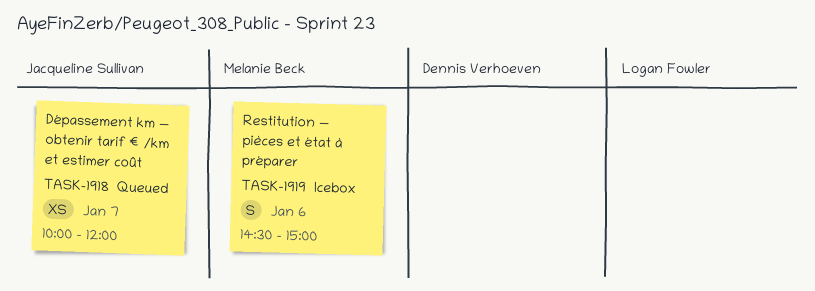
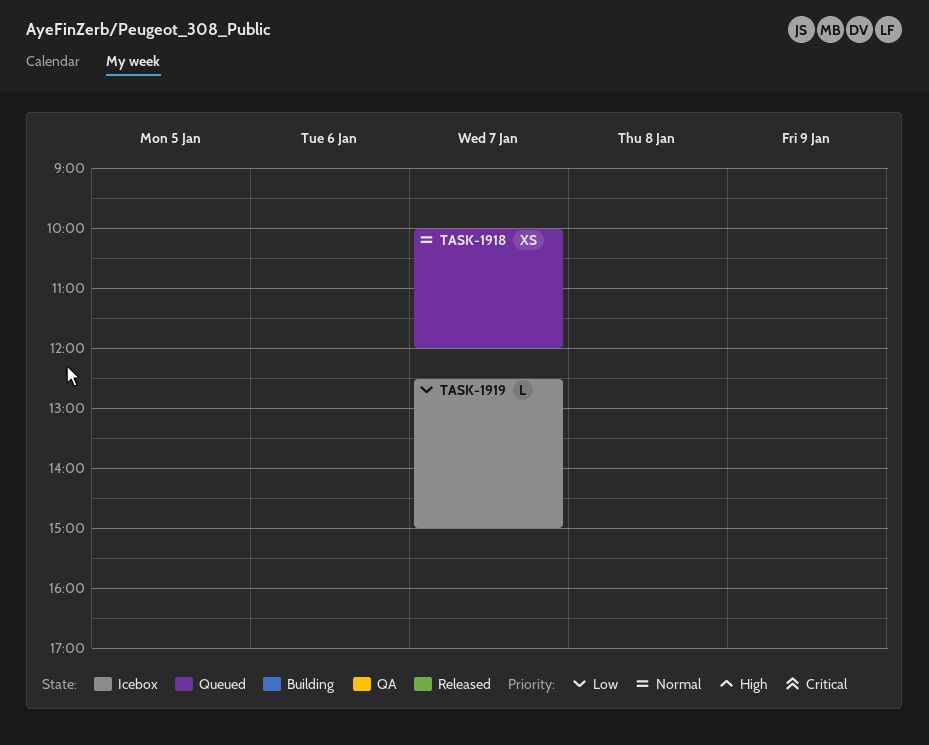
TASK-1919, estimate: S -> L
TASK-1919, day: Jan 6 -> Jan 7
TASK-1919, begins: 14:30 -> 12:30

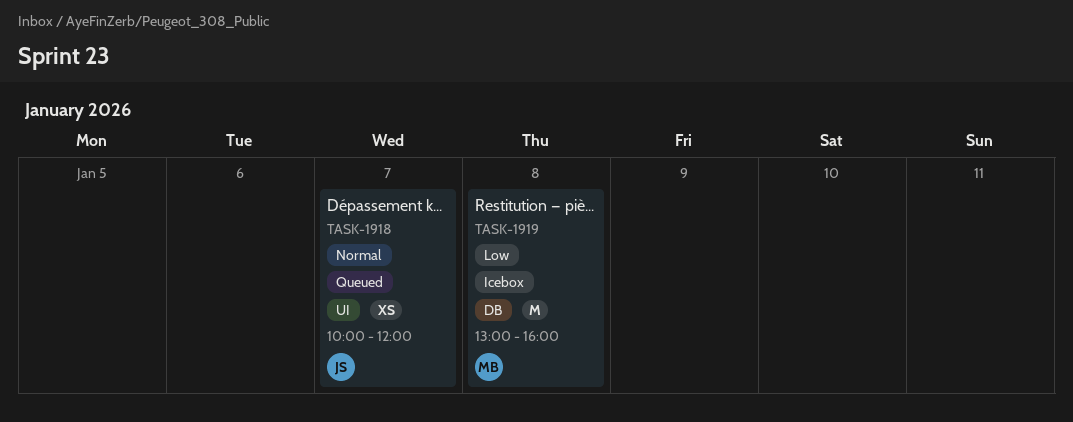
TASK-1919, estimate: L -> M
TASK-1919, day: Jan 7 -> Jan 8
TASK-1919, begins: 12:30 -> 13:00
TASK-1919, ends: 15:00 -> 16:00

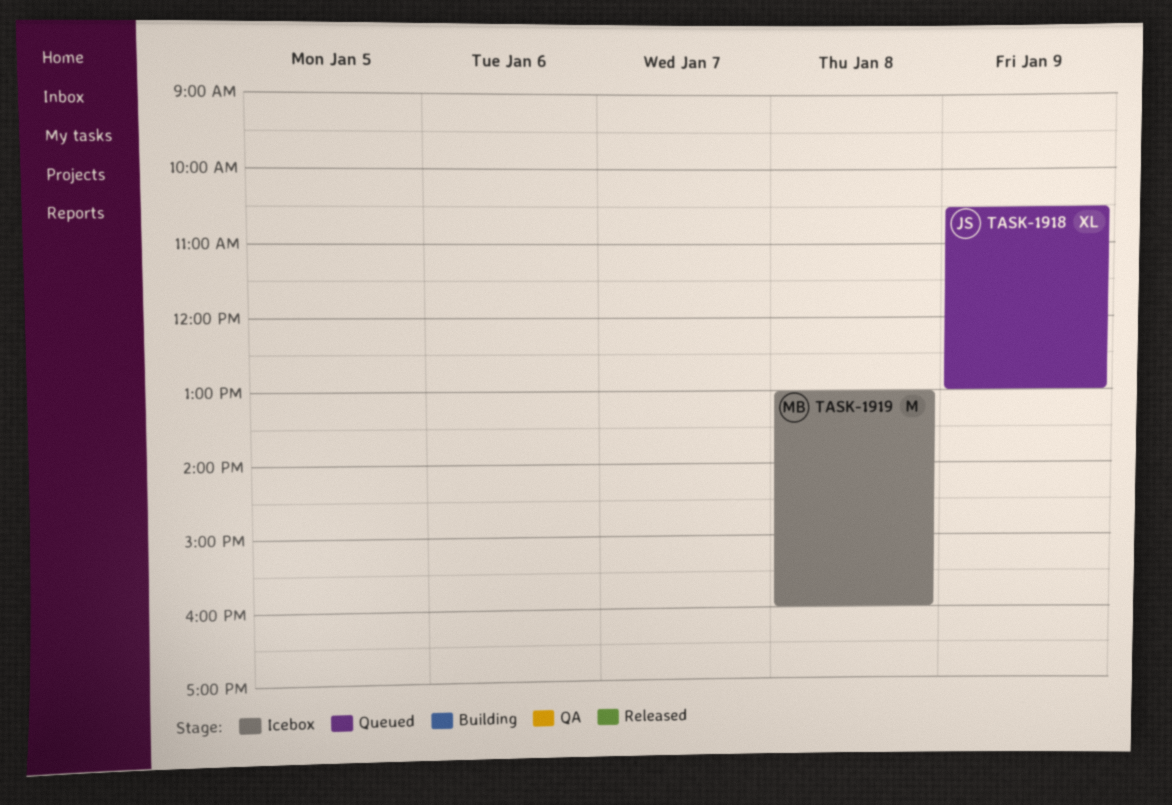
TASK-1918, estimate: XS -> XL
TASK-1918, day: Jan 7 -> Jan 9
TASK-1918, begins: 10:00 -> 10:30
TASK-1918, ends: 12:00 -> 13:00

